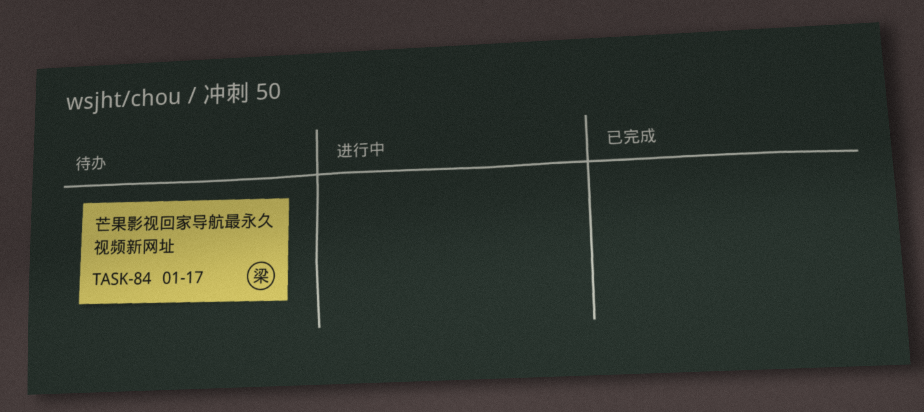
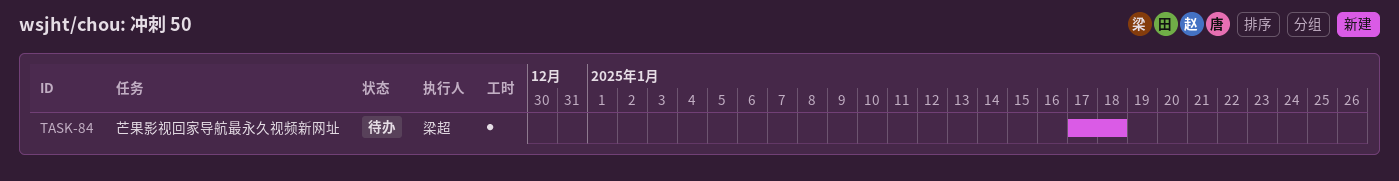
TASK-84, due: Jan 17 -> Jan 18

